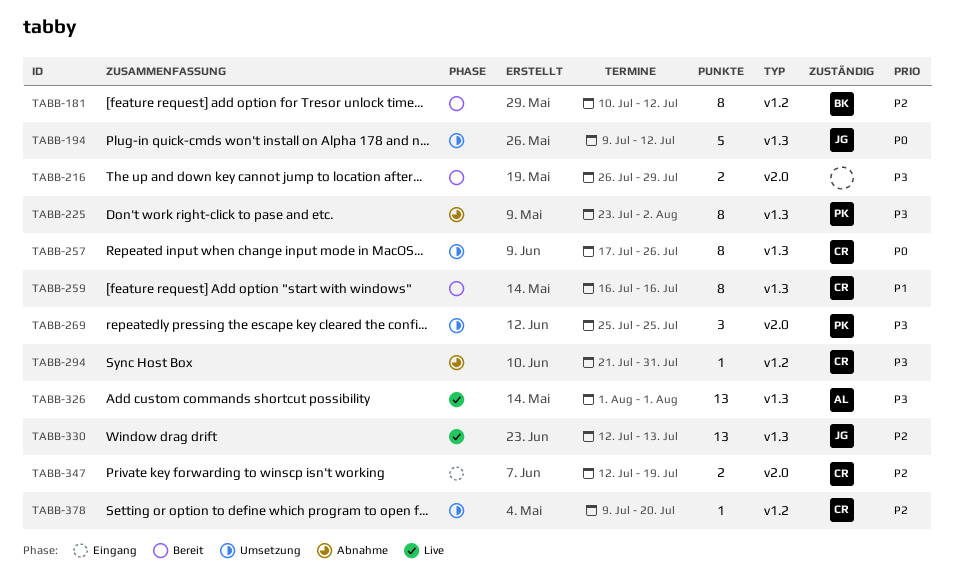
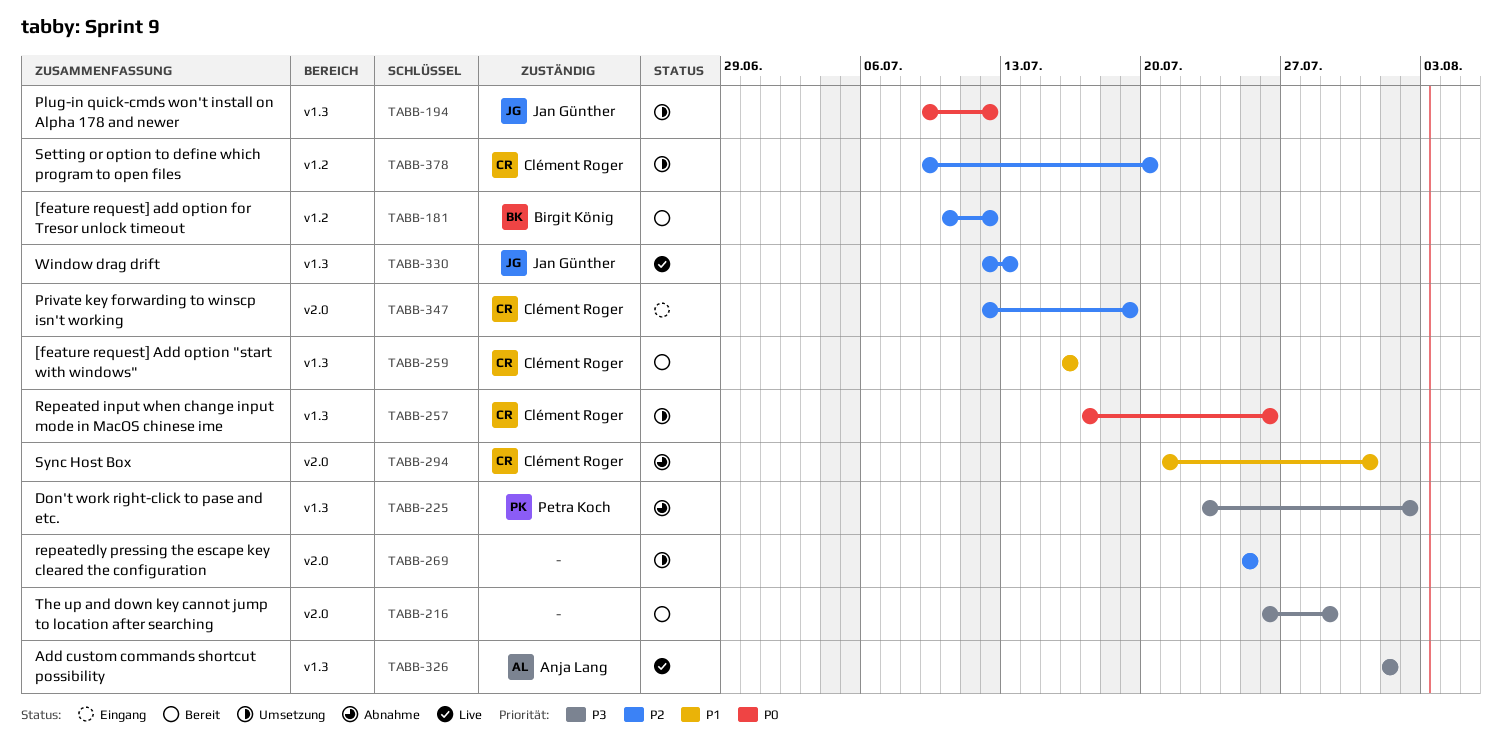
TABB-269, owner: Petra Koch -> none
TABB-269, priority: P3 -> P2
TABB-294, priority: P3 -> P1
TABB-294, label: v1.2 -> v2.0

